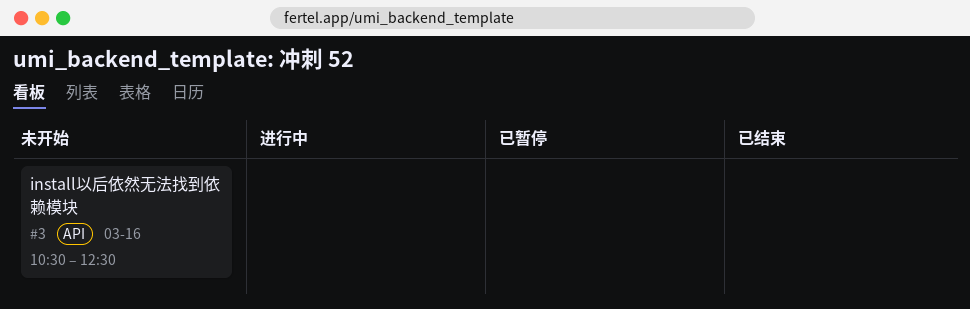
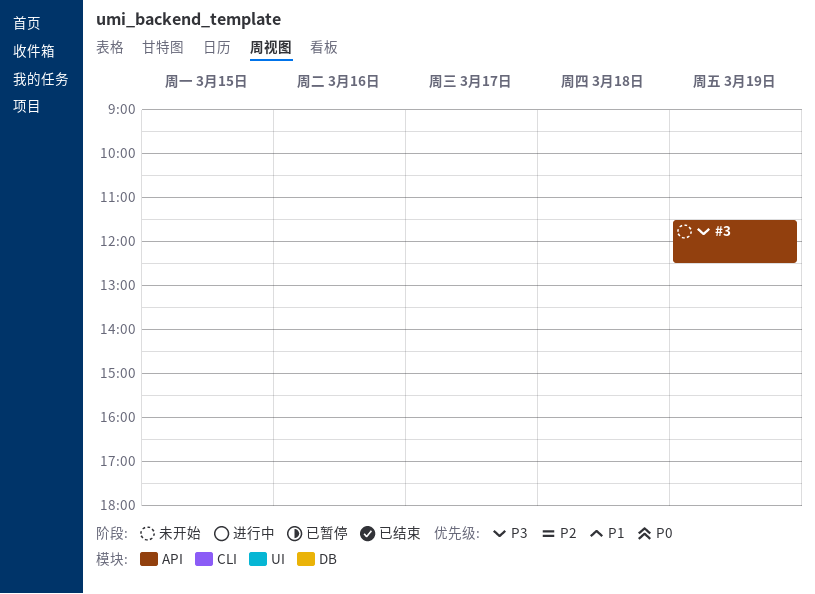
#3, day: Mar 16 -> Mar 19
#3, begins: 10:30 -> 11:30

